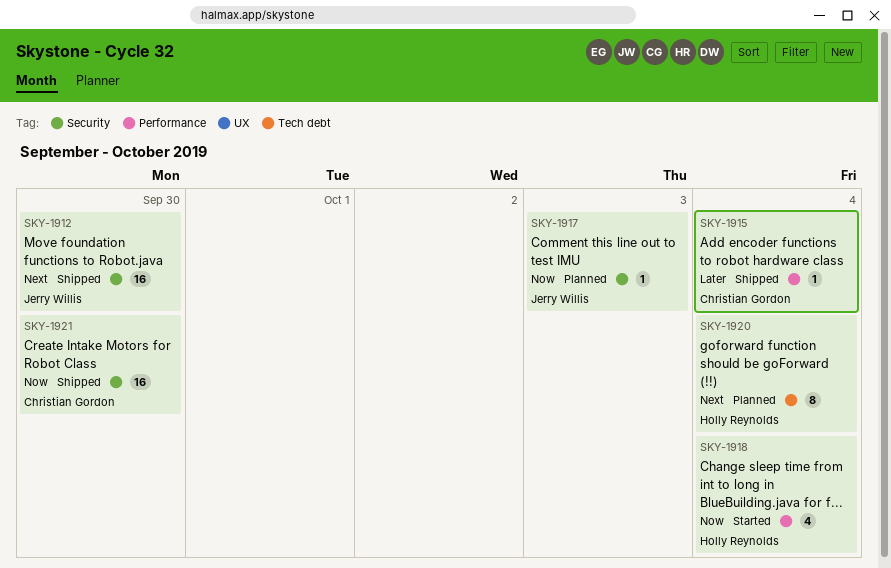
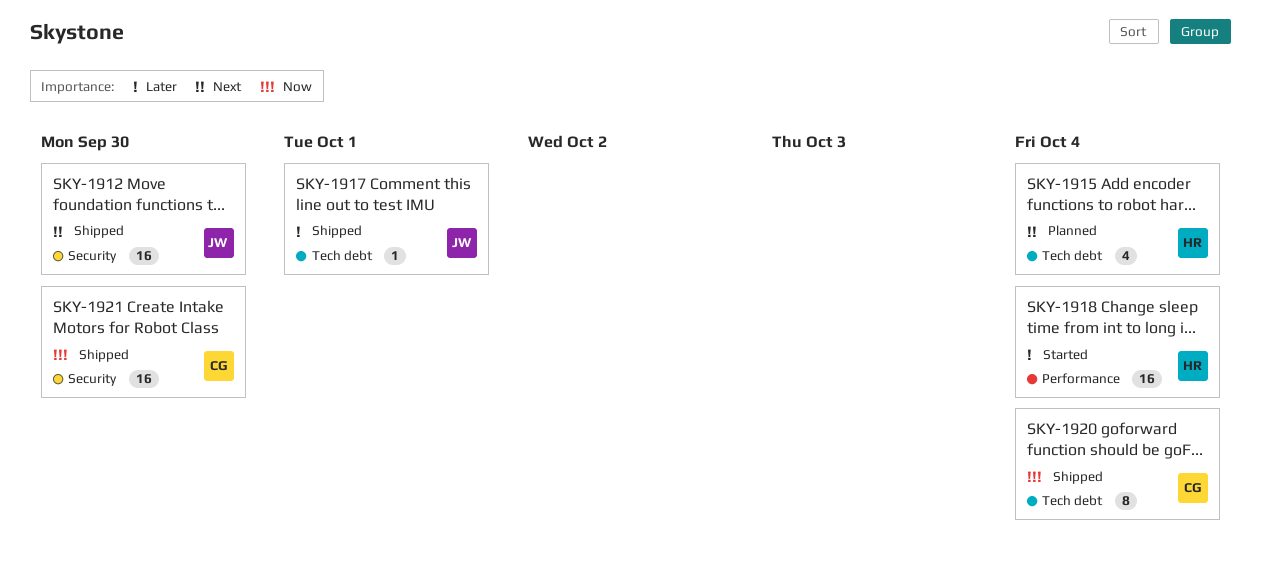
SKY-1915, status: Shipped -> Planned
SKY-1915, owner: Christian Gordon -> Holly Reynolds
SKY-1915, priority: Later -> Next
SKY-1915, label: Performance -> Tech debt
SKY-1915, estimate: 1 -> 4
SKY-1917, status: Planned -> Shipped
SKY-1917, priority: Now -> Later
SKY-1917, label: Security -> Tech debt
SKY-1917, due: Oct 3 -> Oct 1
SKY-1918, priority: Now -> Later
SKY-1918, estimate: 4 -> 16
SKY-1920, status: Planned -> Shipped
SKY-1920, owner: Holly Reynolds -> Christian Gordon
SKY-1920, priority: Next -> Now

